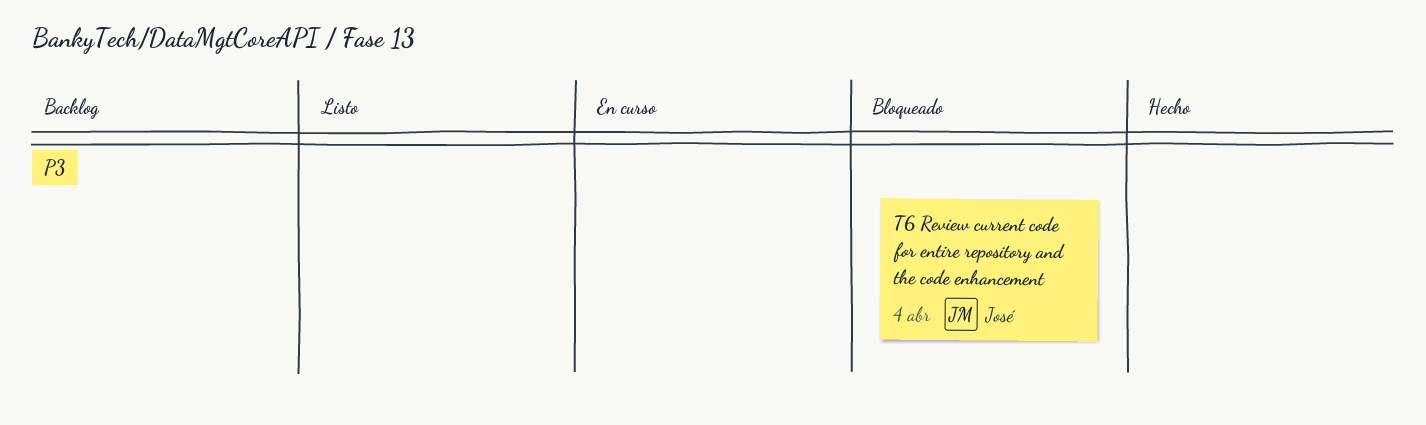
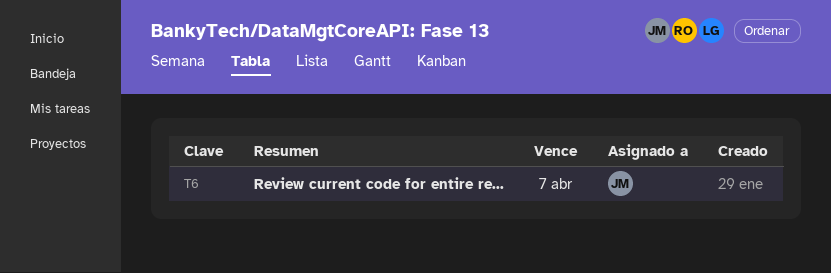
T6, due: Apr 4 -> Apr 7

